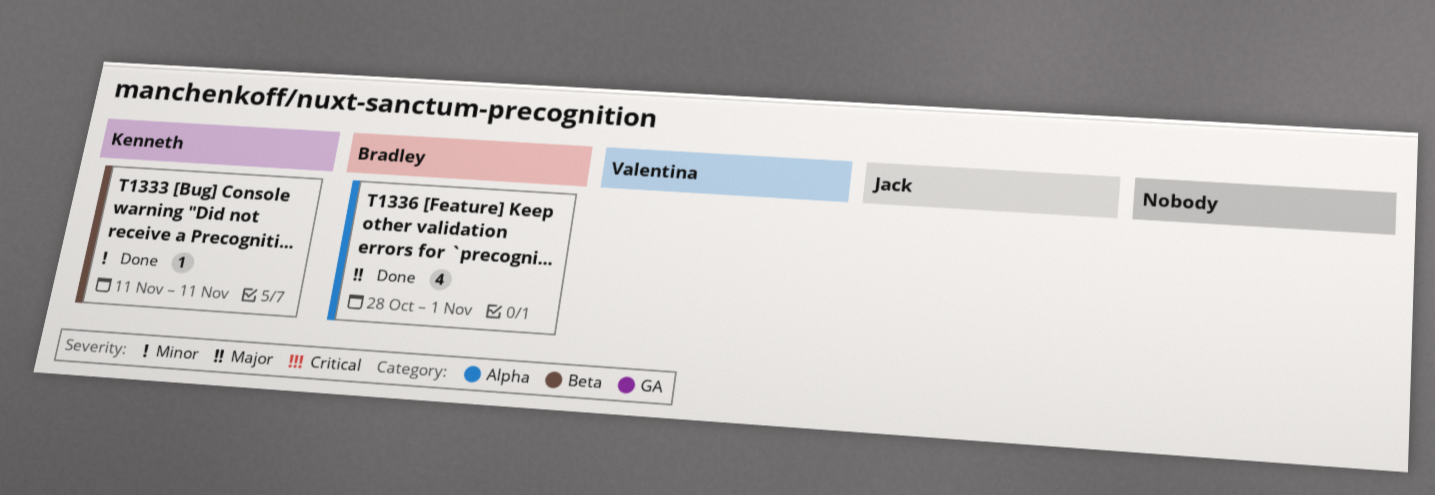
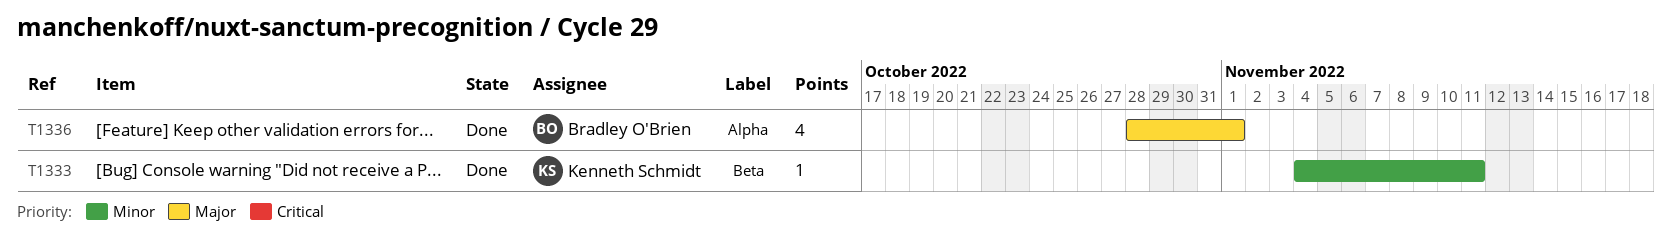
T1333, start: Nov 11 -> Nov 4

